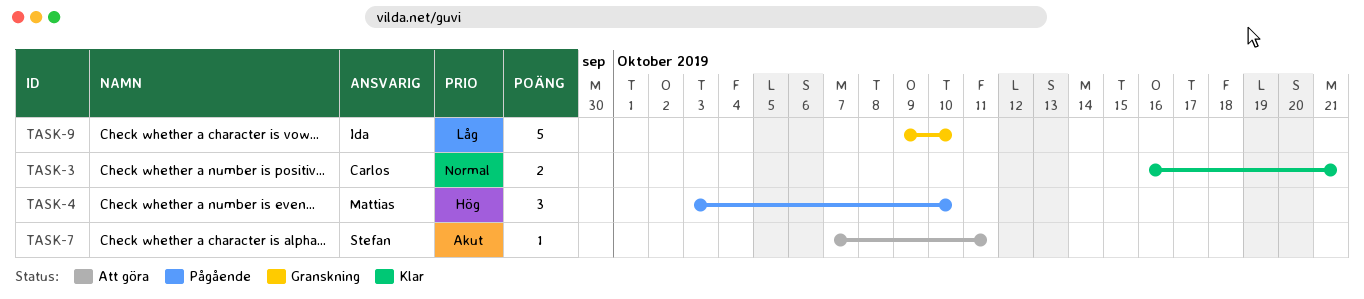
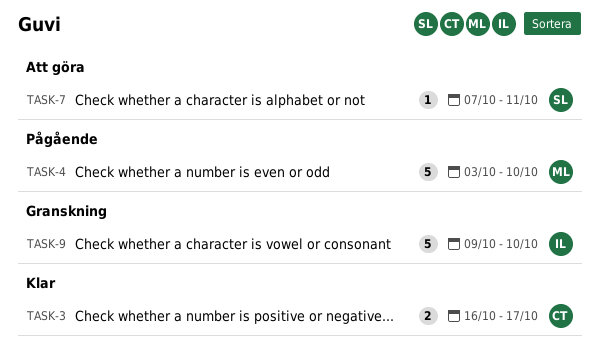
TASK-3, due: Oct 21 -> Oct 17
TASK-4, estimate: 3 -> 5

